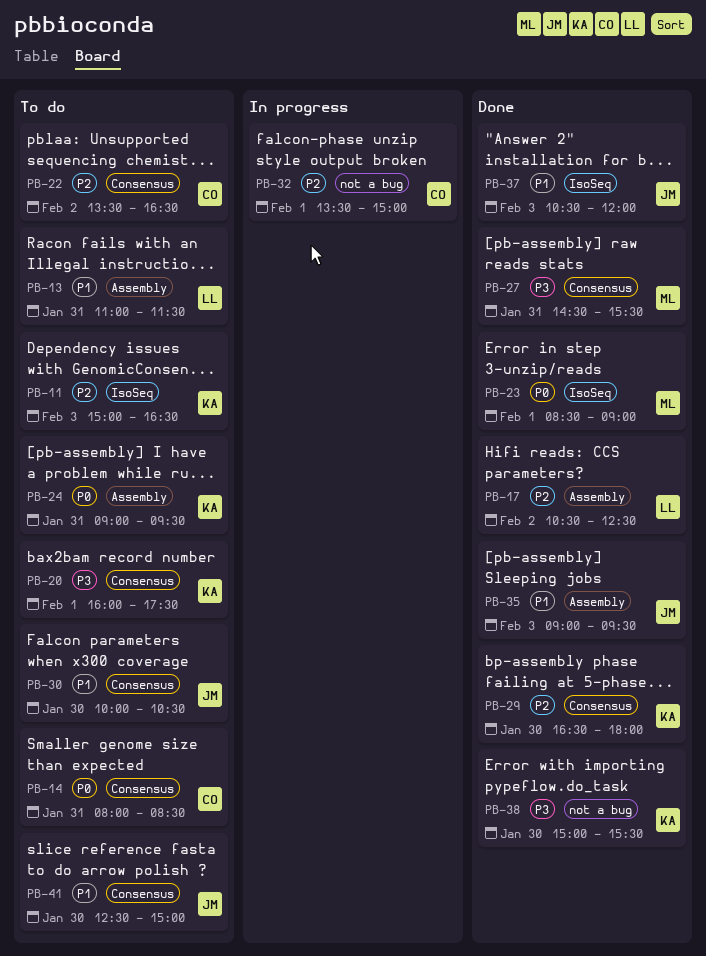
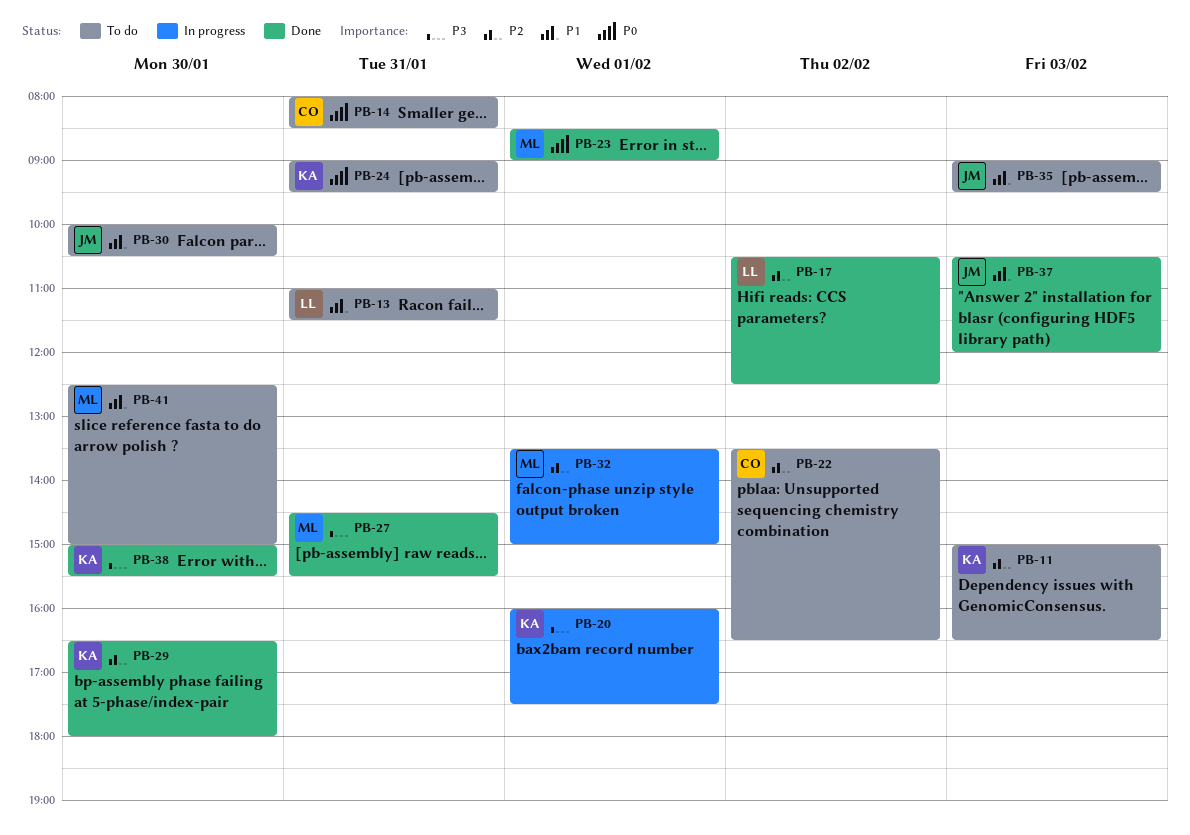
PB-20, status: To do -> In progress
PB-32, owner: CO -> ML
PB-35, status: Done -> To do
PB-41, owner: JM -> ML

